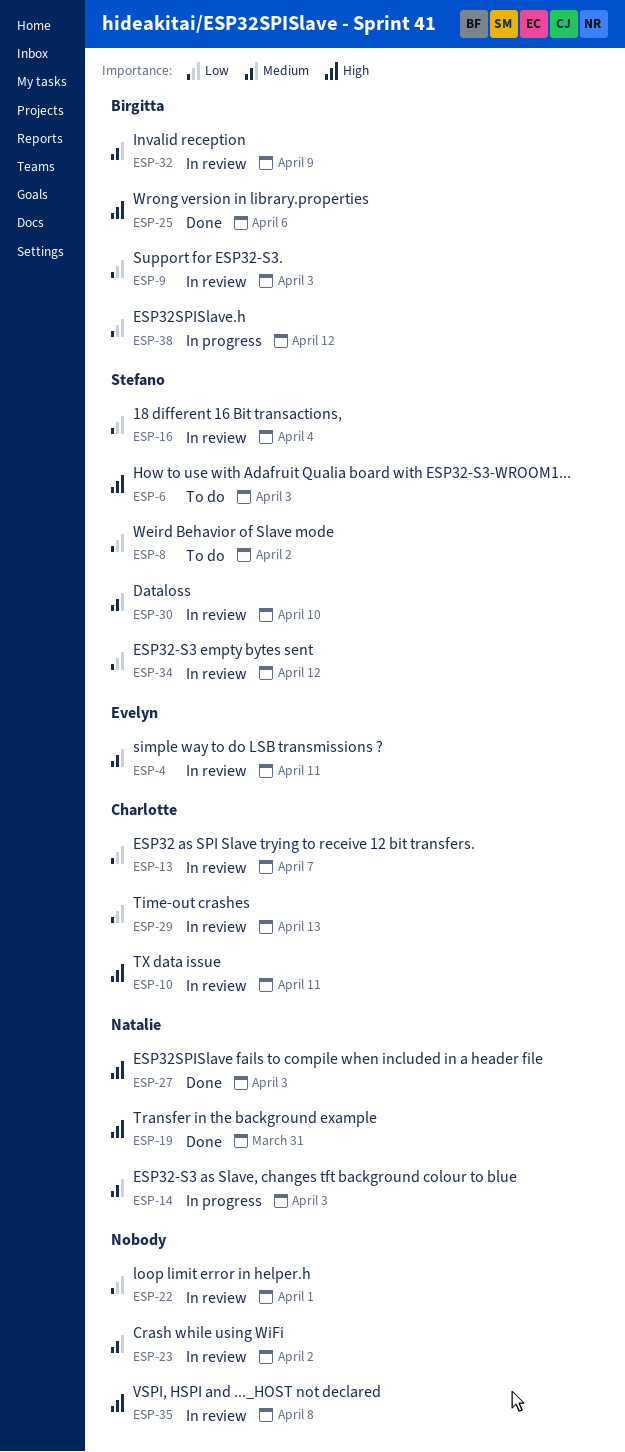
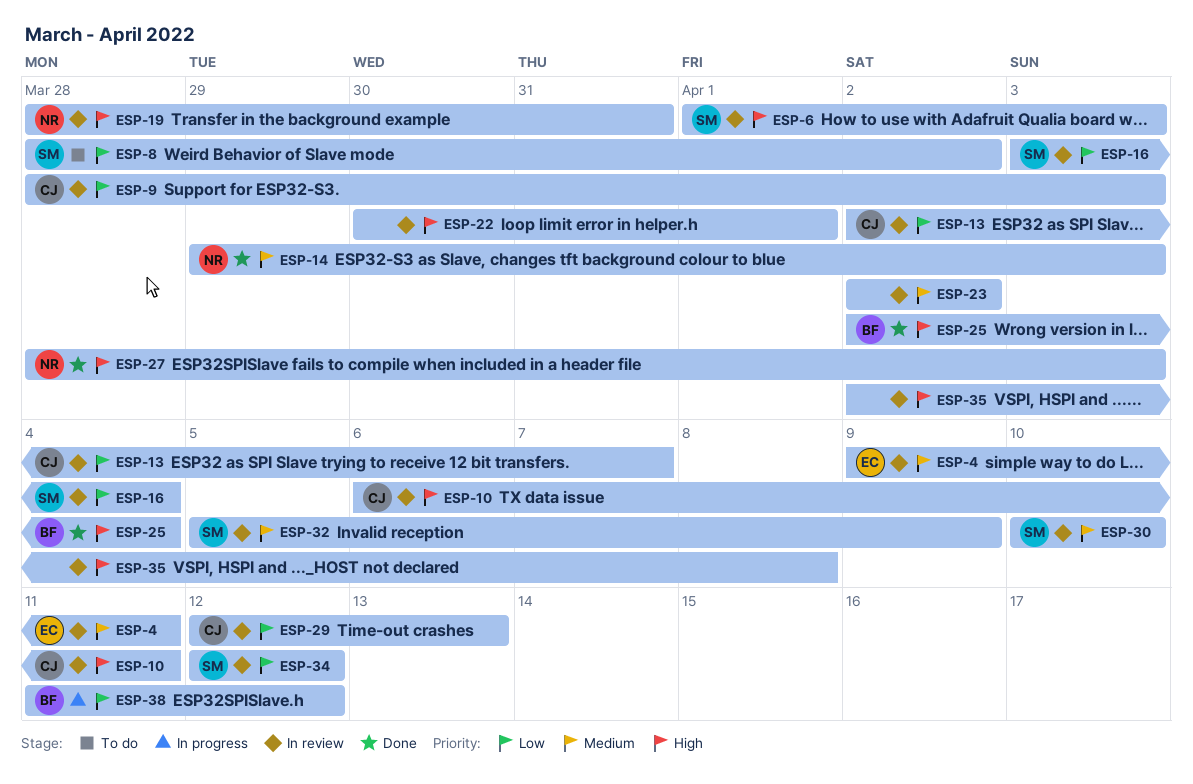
ESP-6, status: To do -> In review
ESP-9, owner: Birgitta -> Charlotte
ESP-14, status: In progress -> Done
ESP-19, status: Done -> In review
ESP-22, priority: Low -> High
ESP-25, due: Apr 6 -> Apr 4
ESP-32, owner: Birgitta -> Stefano

